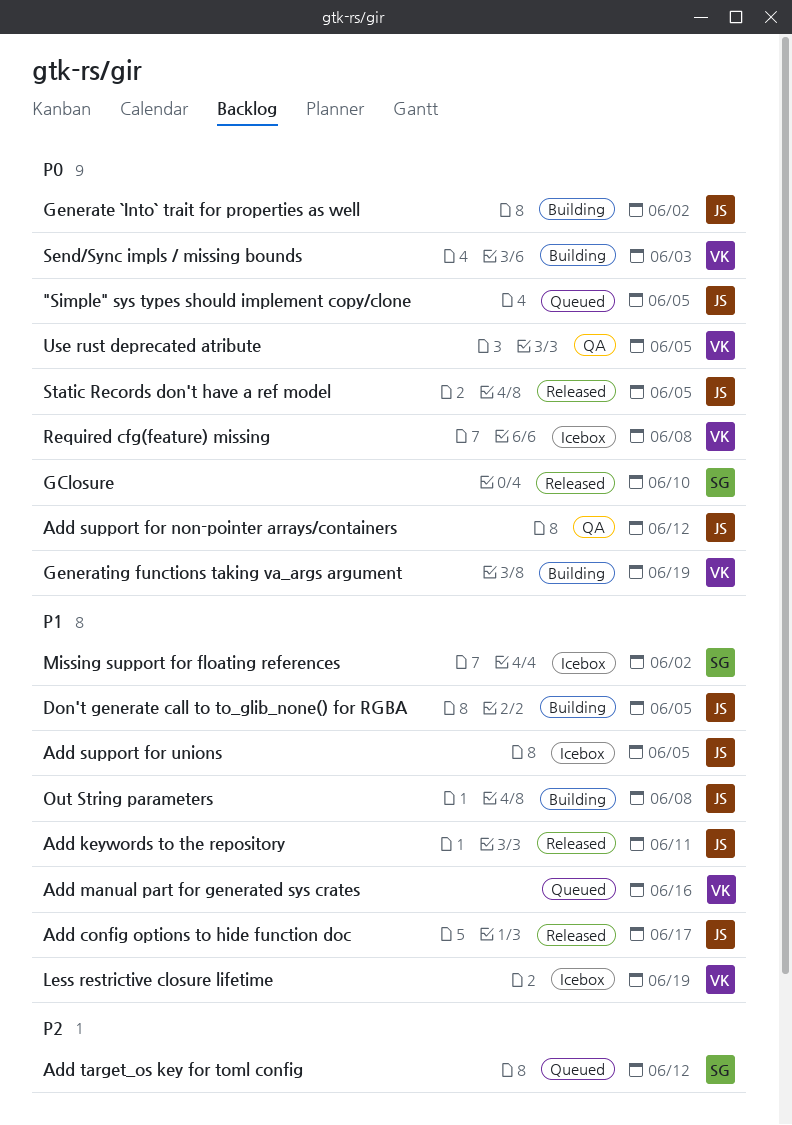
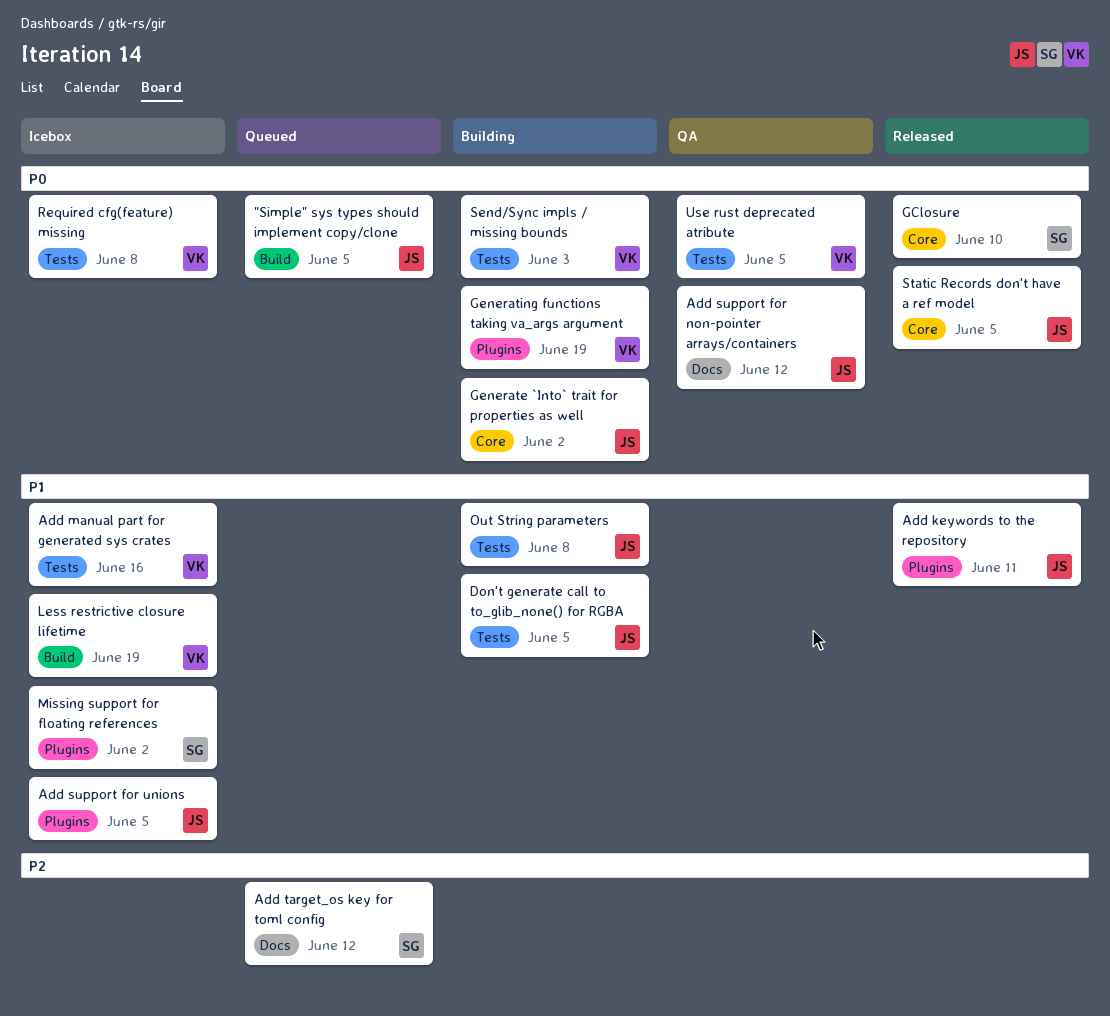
Add config options to hide function doc: present -> none
Add manual part for generated sys crates, status: Queued -> Icebox

